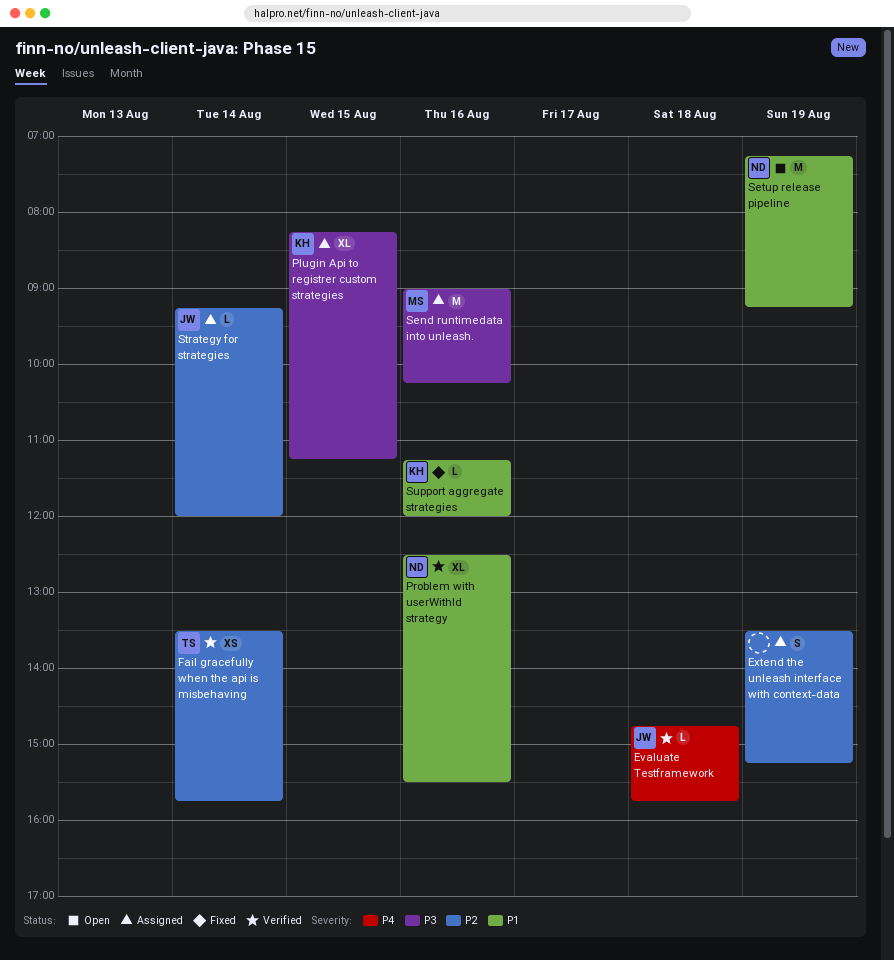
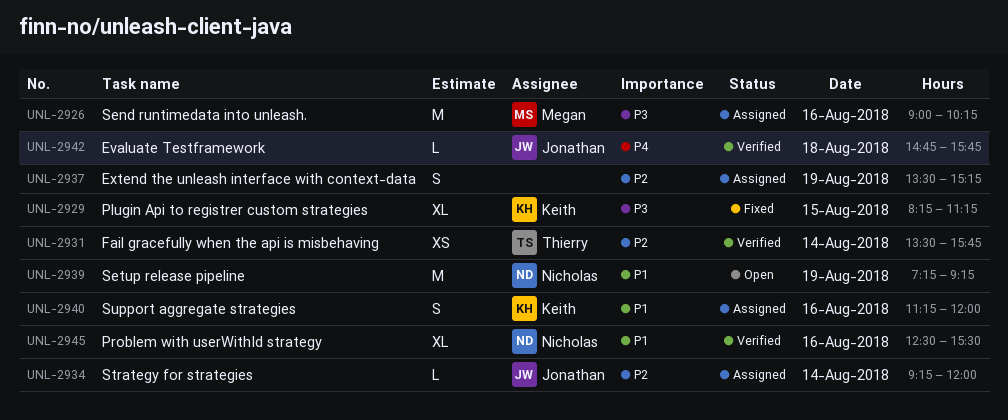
Plugin Api to registrer custom strategies, status: Assigned -> Fixed
Support aggregate strategies, status: Fixed -> Assigned
Support aggregate strategies, estimate: L -> S

